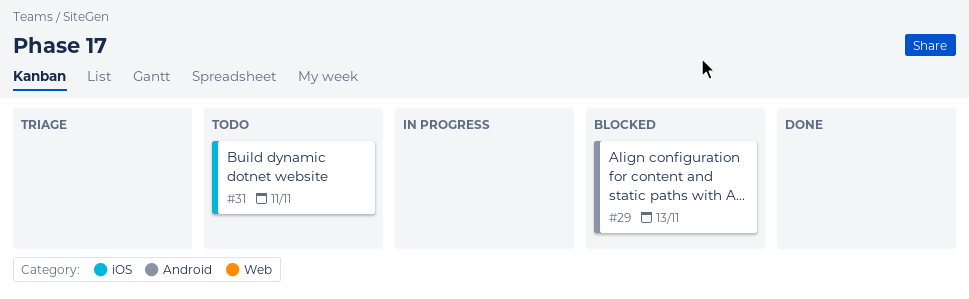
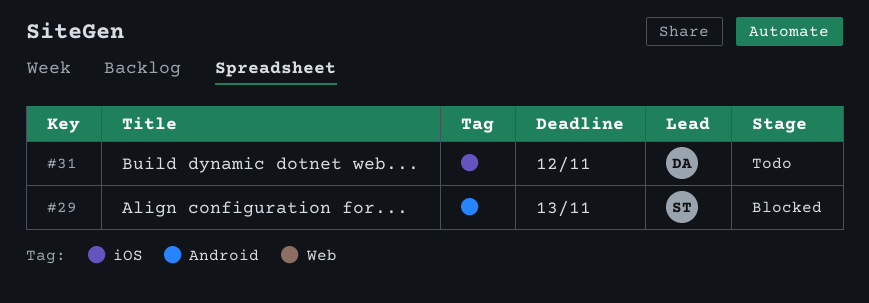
#31, due: Nov 11 -> Nov 12

